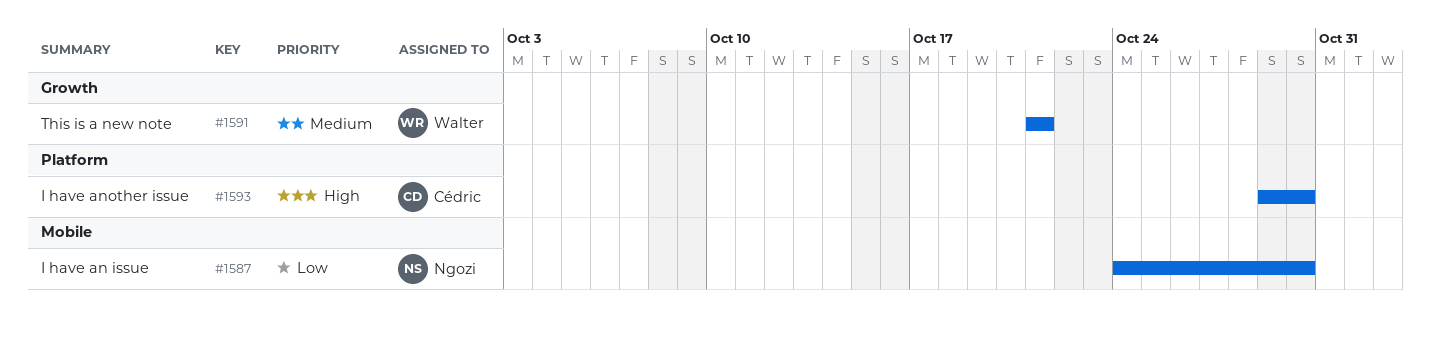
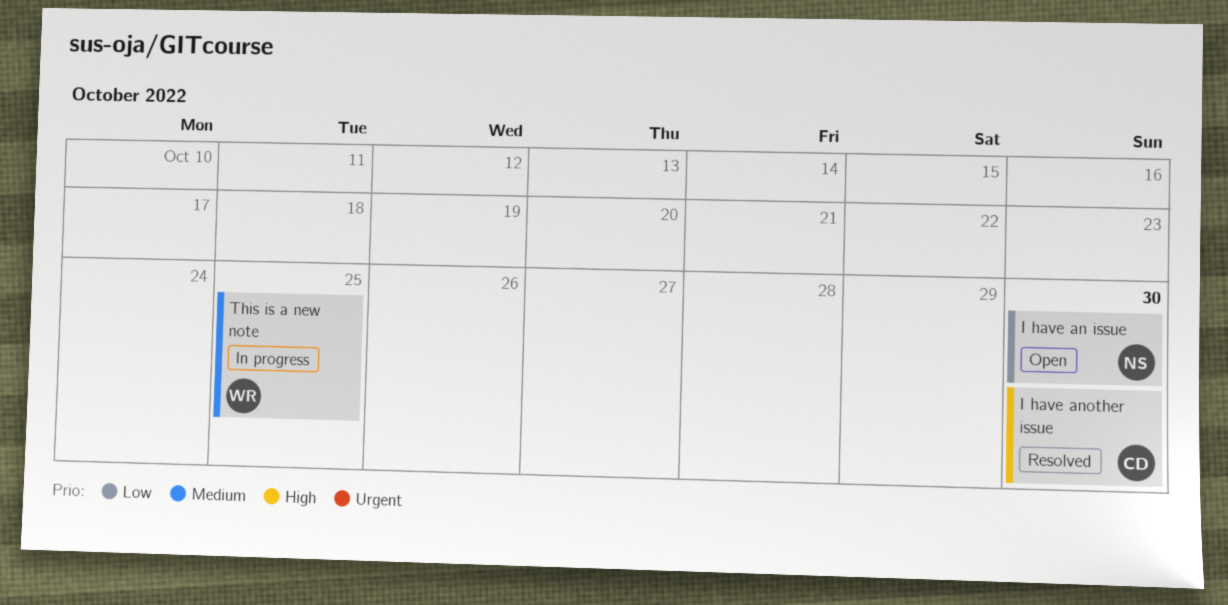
This is a new note, due: Oct 21 -> Oct 25

